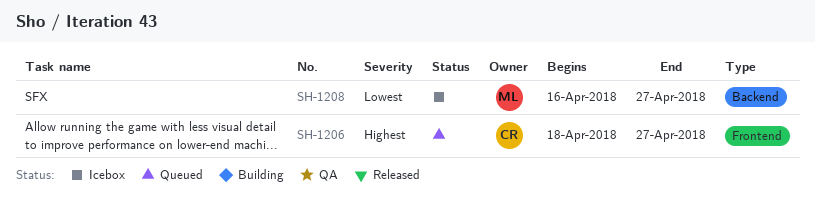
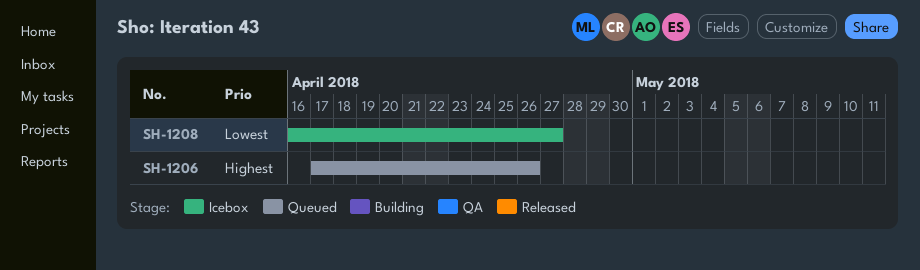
SH-1206, start: Apr 18 -> Apr 17
SH-1206, due: Apr 27 -> Apr 26

